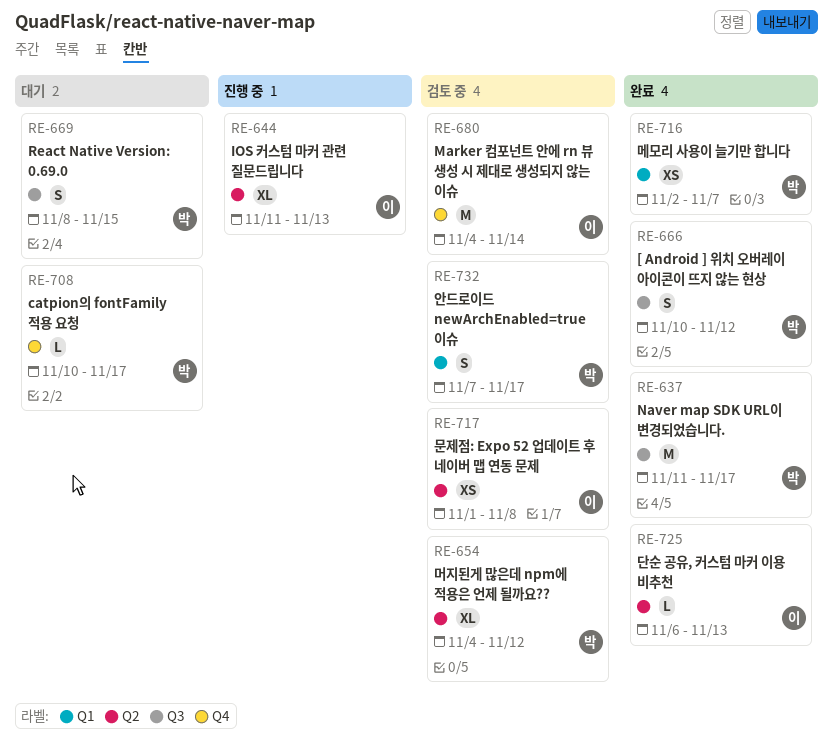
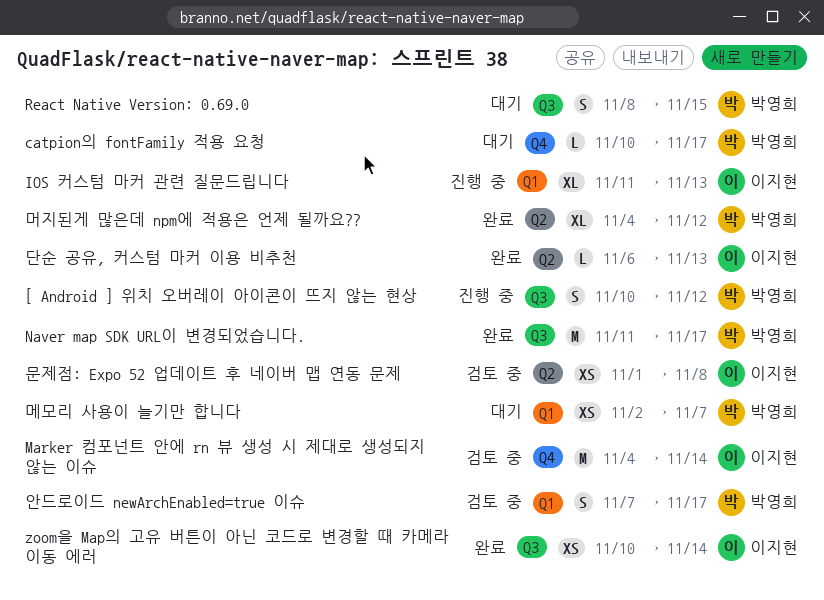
[ Android ] 위치 오버레이 아이콘이 뜨지 않는 현상, status: 완료 -> 진행 중
IOS 커스텀 마커 관련 질문드립니다, label: Q2 -> Q1
zoom을 Map의 고유 버튼이 아닌 코드로 변경할 때 카메라 이동 에러: none -> present
머지된게 많은데 npm에 적용은 언제 될까요??, status: 검토 중 -> 완료
메모리 사용이 늘기만 합니다, status: 완료 -> 대기

